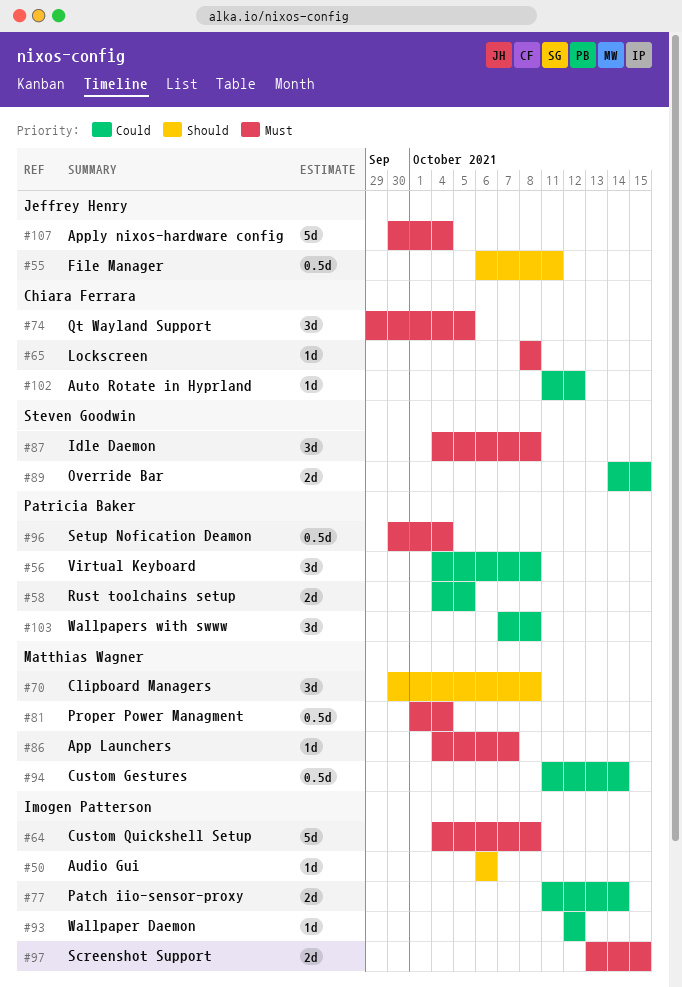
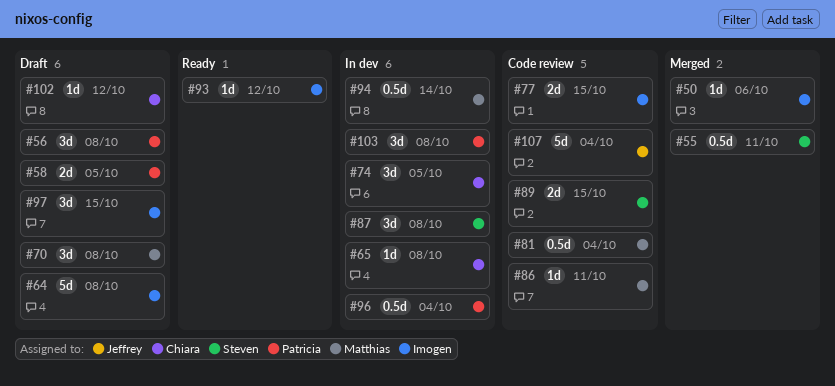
#55, owner: Jeffrey Henry -> Steven Goodwin
#77, due: Oct 14 -> Oct 15
#86, due: Oct 7 -> Oct 11
#97, estimate: 2d -> 3d

